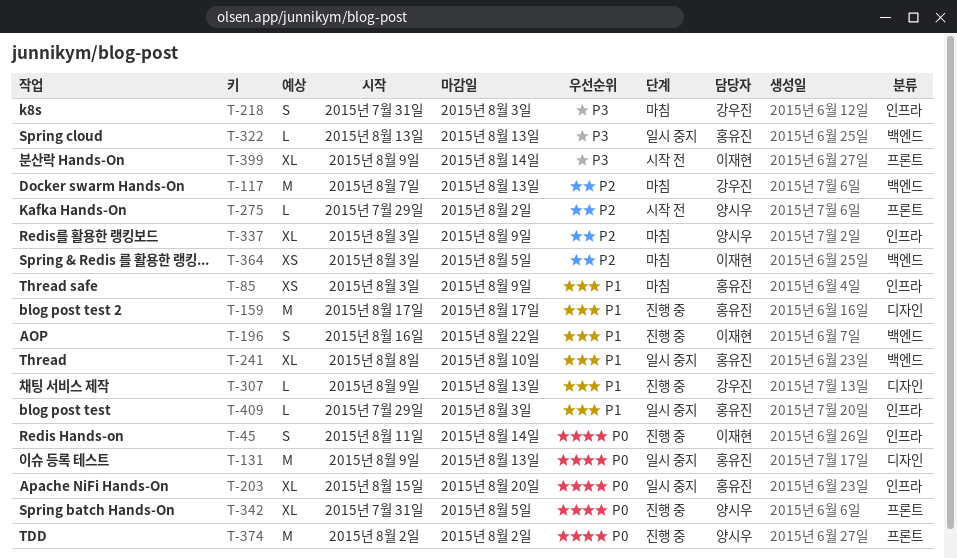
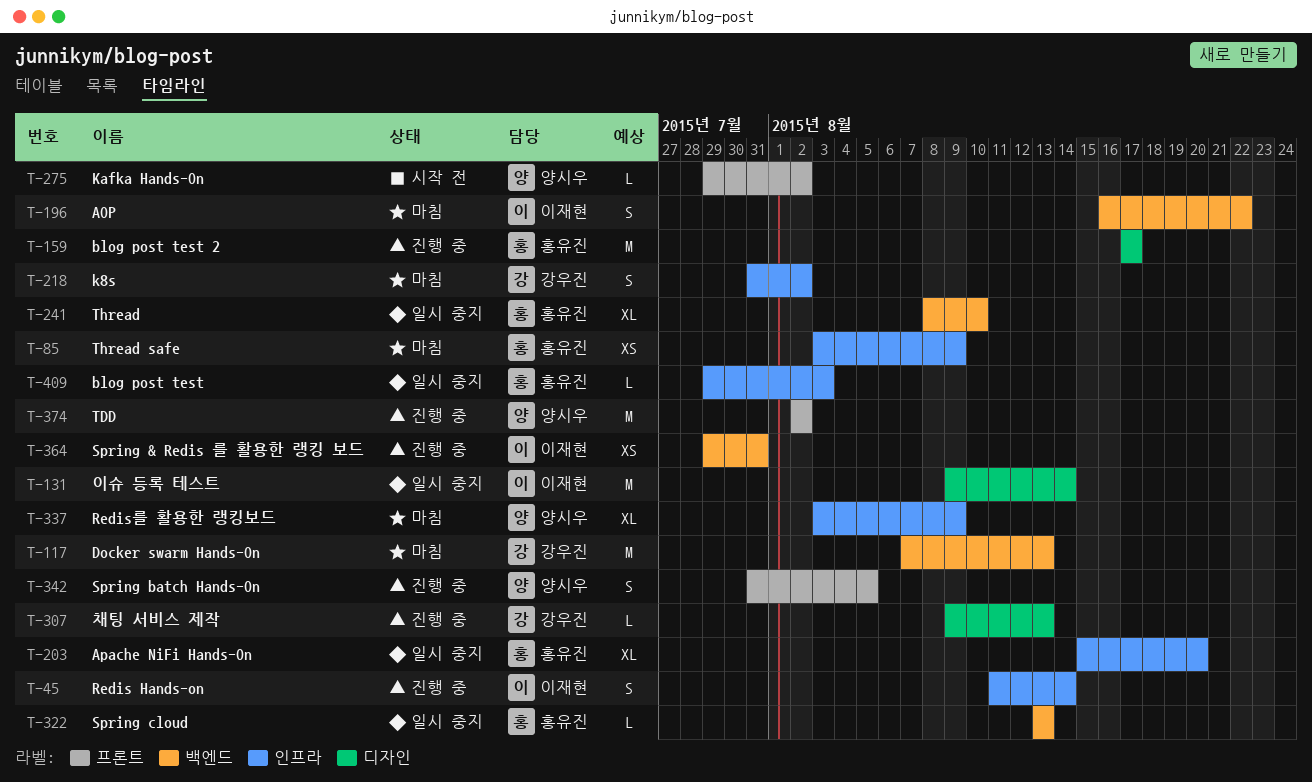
T-131, owner: 홍유진 -> 이재현
T-131, due: Aug 13 -> Aug 14
T-196, status: 진행 중 -> 마침
T-218, due: Aug 3 -> Aug 2
T-342, estimate: XL -> S
T-364, status: 마침 -> 진행 중
T-364, start: Aug 3 -> Jul 29
T-364, due: Aug 5 -> Jul 31
T-399: present -> none

